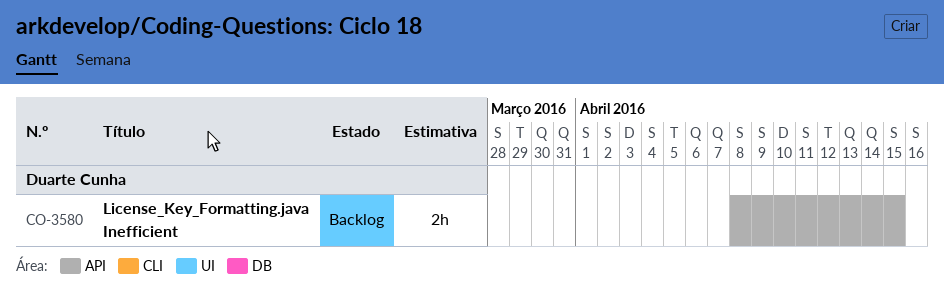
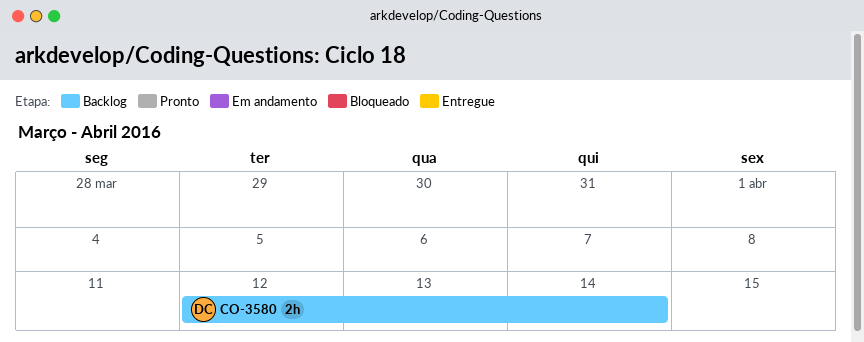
CO-3580, start: Apr 8 -> Apr 12
CO-3580, due: Apr 15 -> Apr 14

